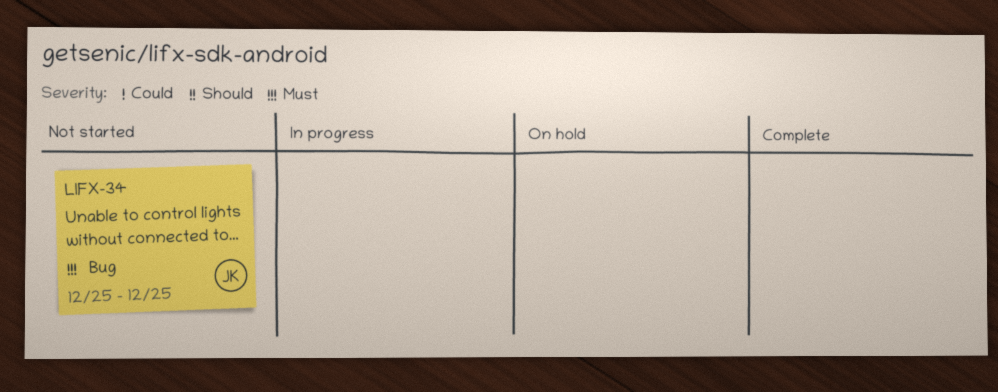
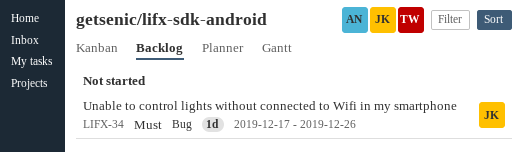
LIFX-34, start: Dec 25 -> Dec 17
LIFX-34, due: Dec 25 -> Dec 26

